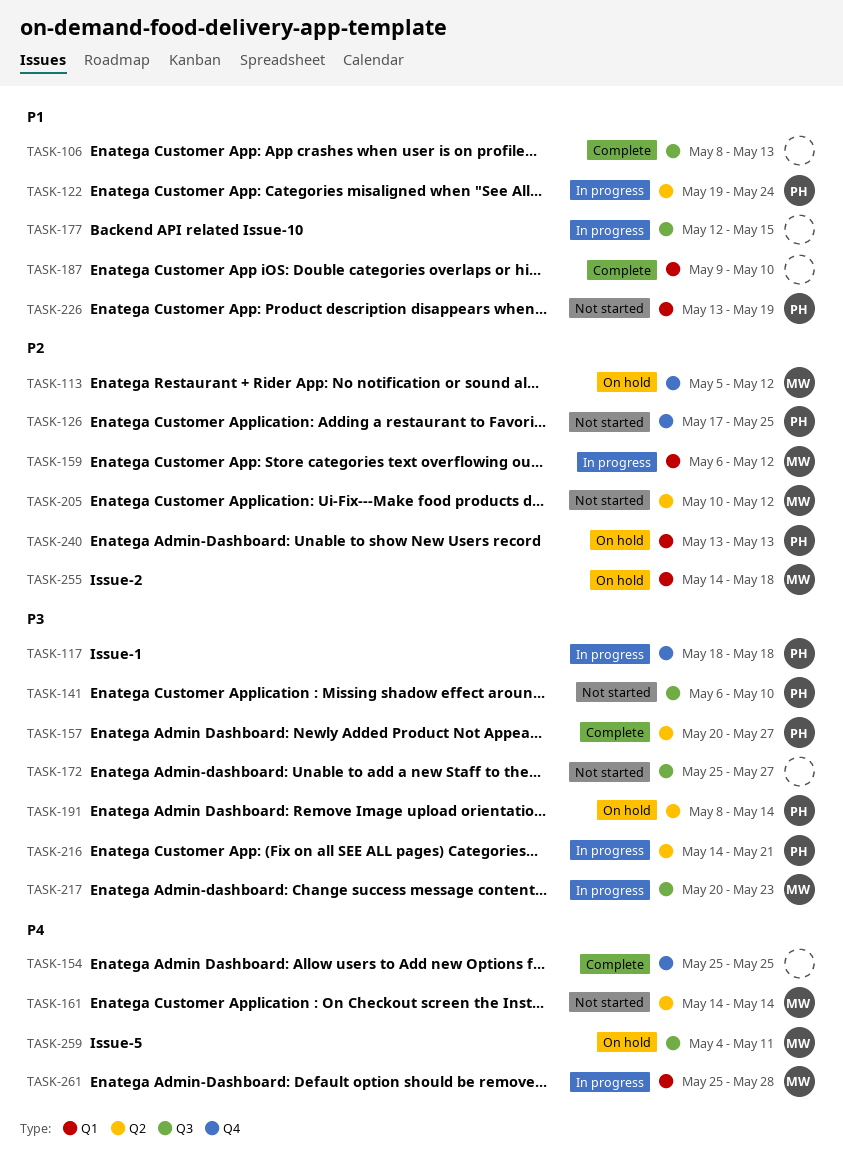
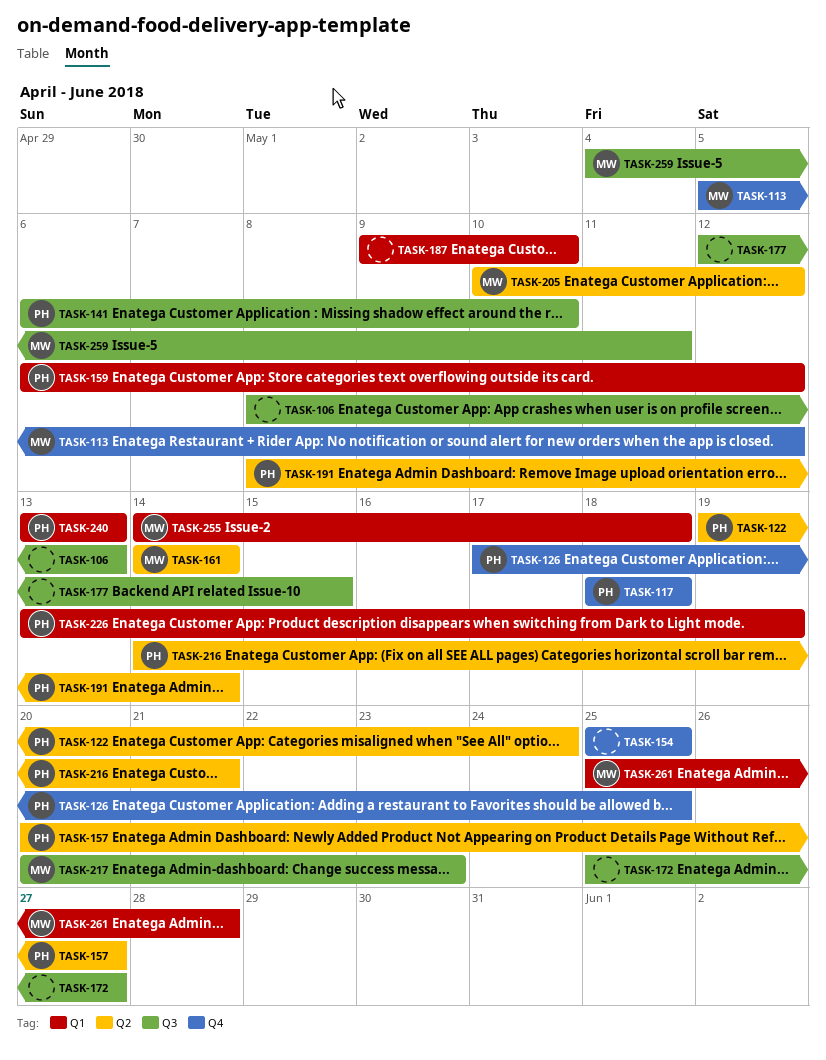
TASK-159, owner: MW -> PH

